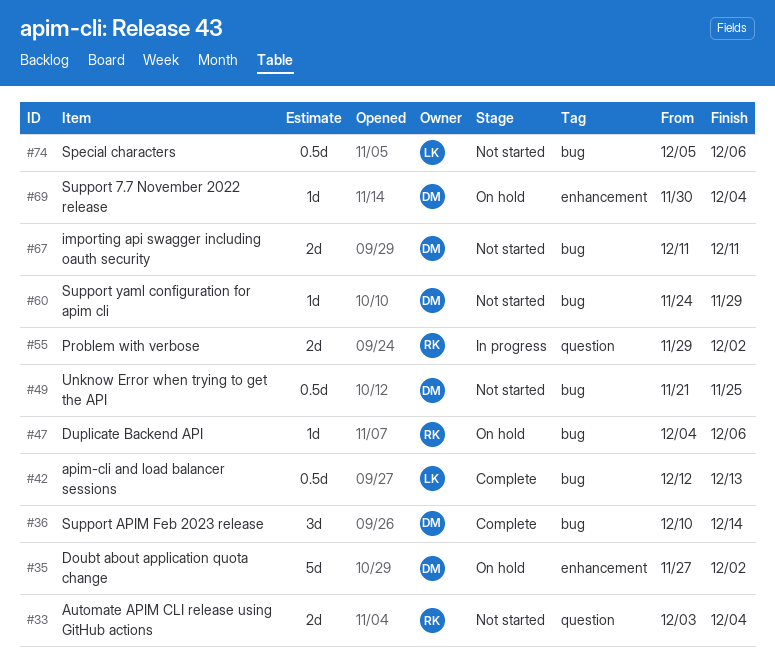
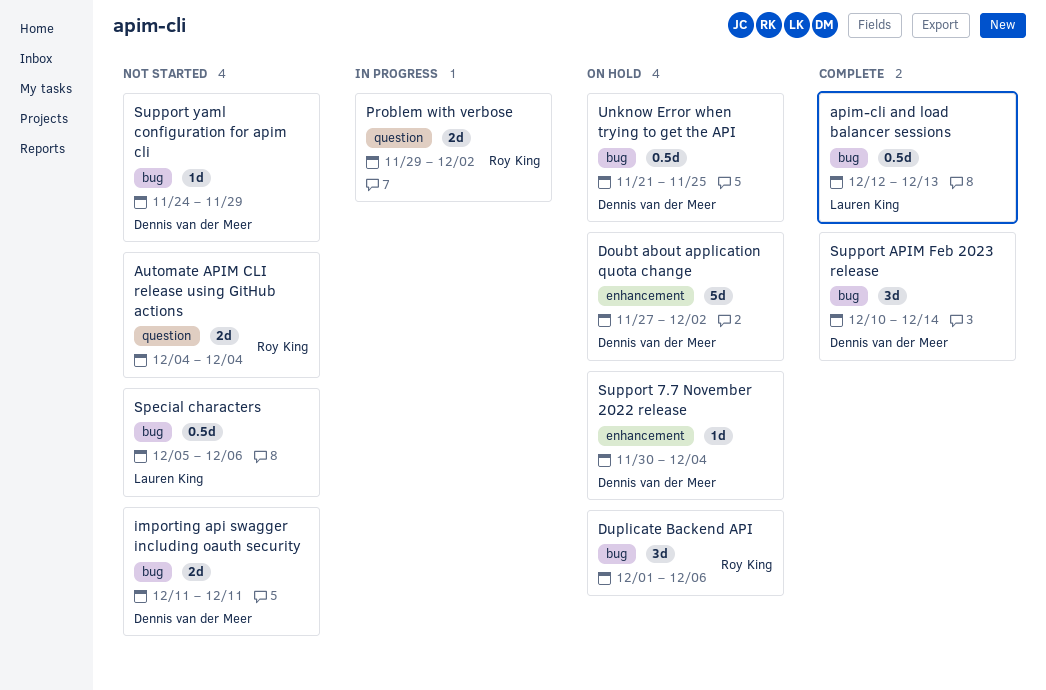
Automate APIM CLI release using GitHub actions, start: Dec 3 -> Dec 4
Duplicate Backend API, estimate: 1d -> 3d
Duplicate Backend API, start: Dec 4 -> Dec 1
Unknow Error when trying to get the API, status: Not started -> On hold

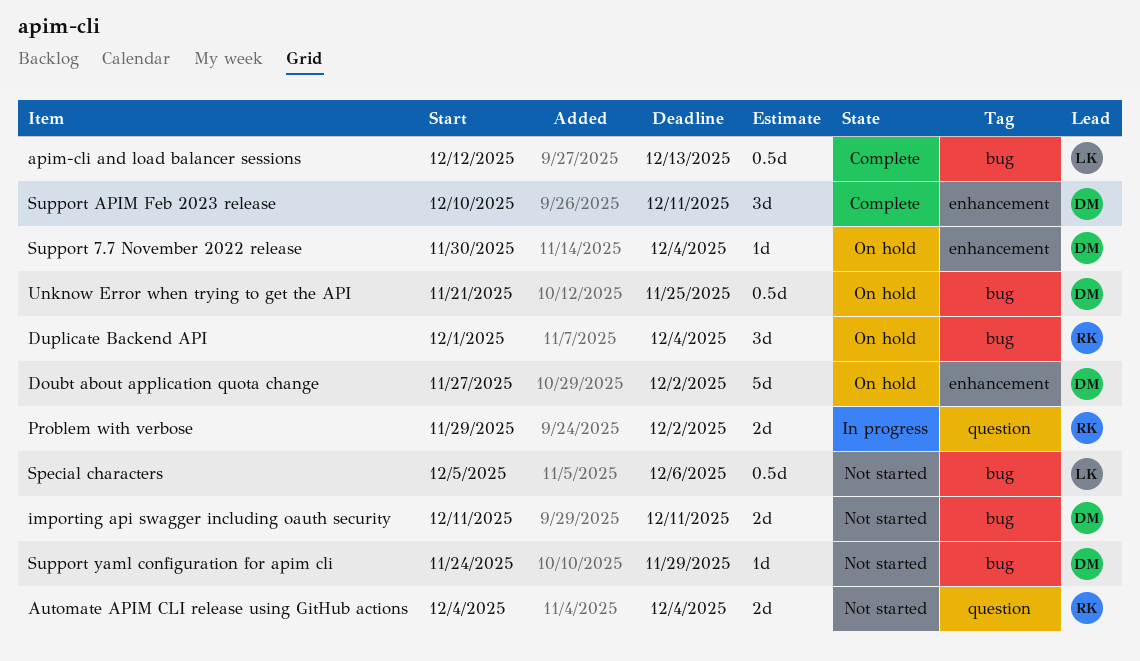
Duplicate Backend API, due: Dec 6 -> Dec 4
Support APIM Feb 2023 release, label: bug -> enhancement
Support APIM Feb 2023 release, due: Dec 14 -> Dec 11

